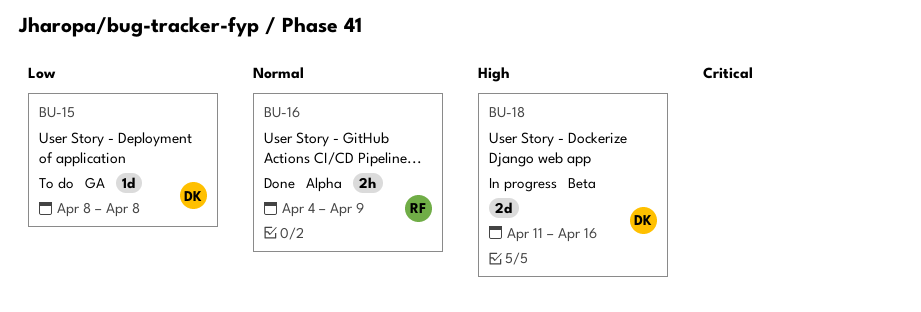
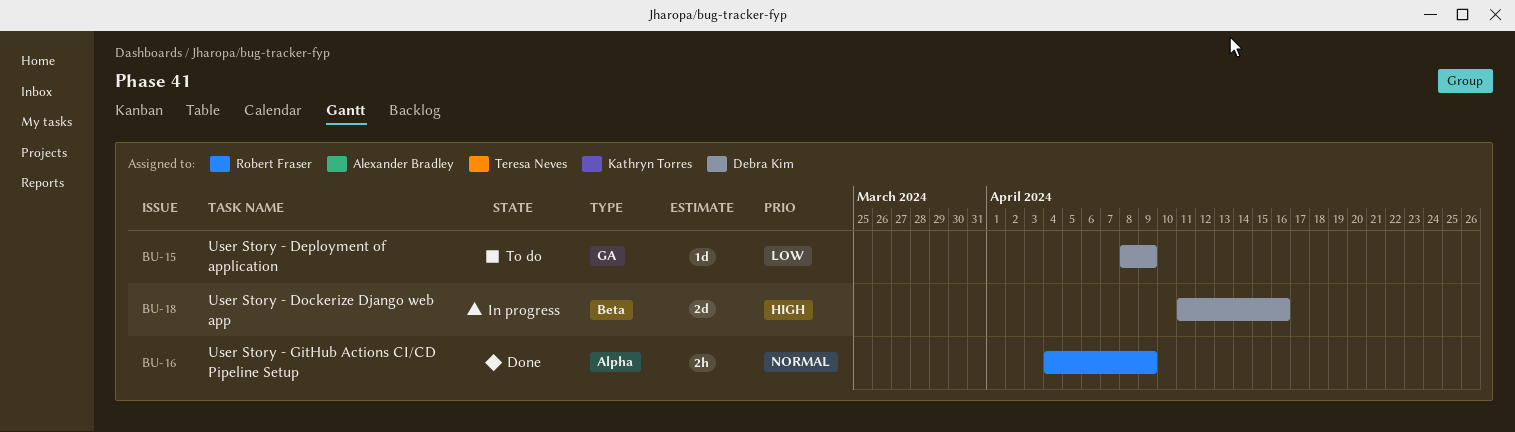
BU-15, due: Apr 8 -> Apr 9

